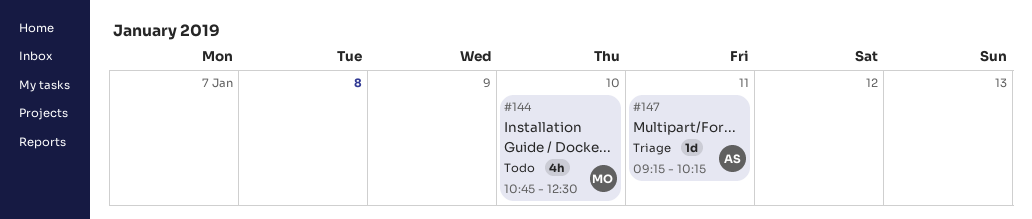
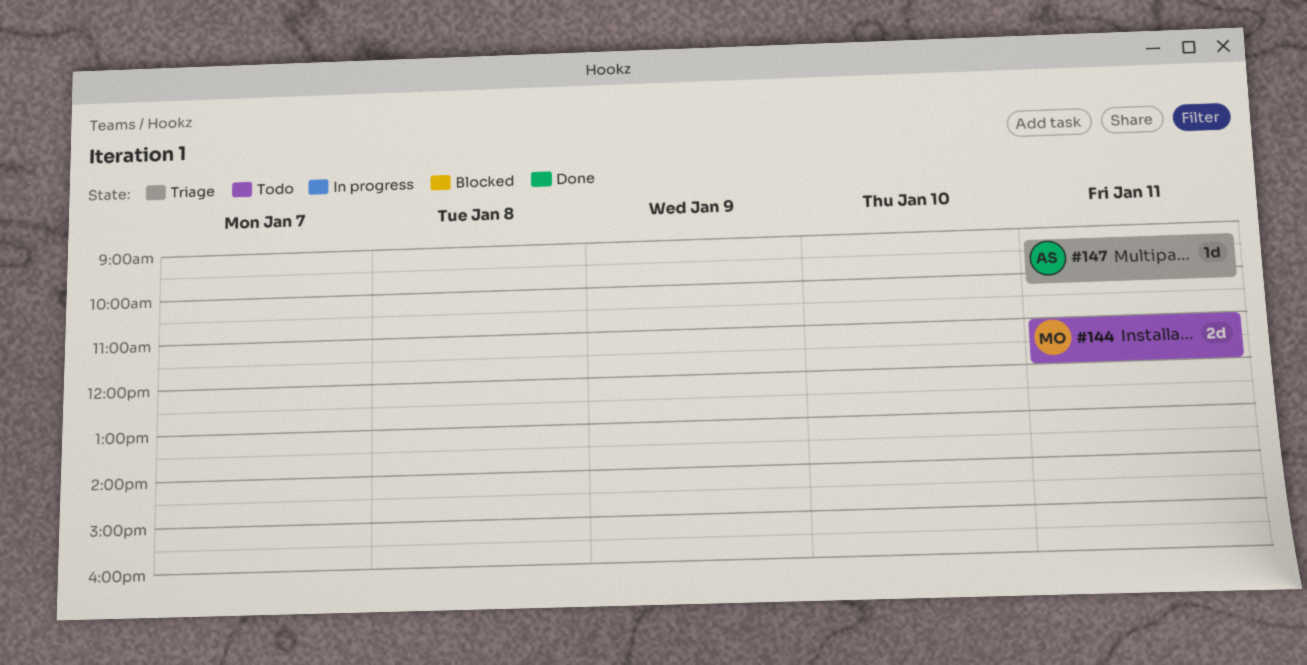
#144, estimate: 4h -> 2d
#144, day: Jan 10 -> Jan 11
#144, begins: 10:45 -> 11:00
#144, ends: 12:30 -> 12:00

